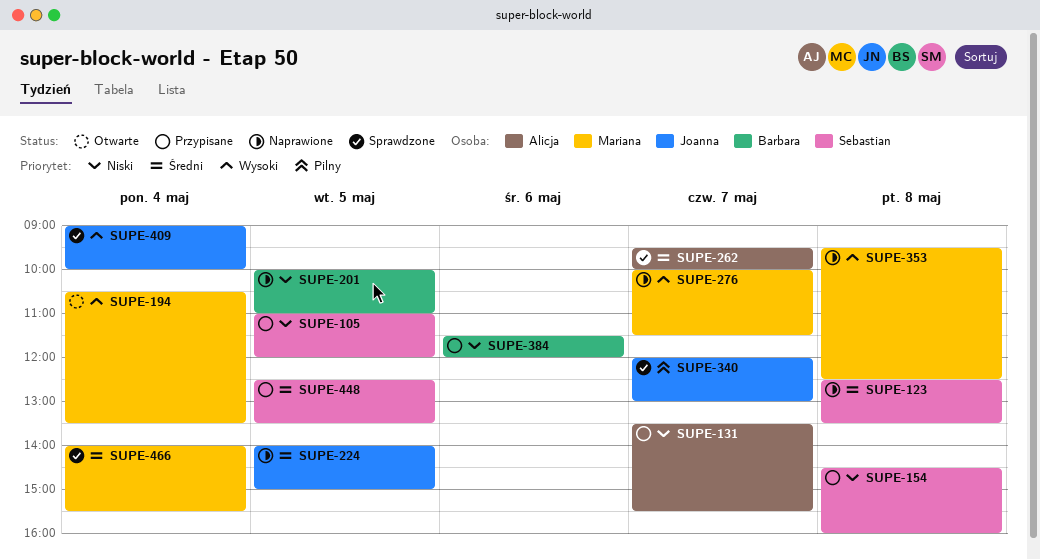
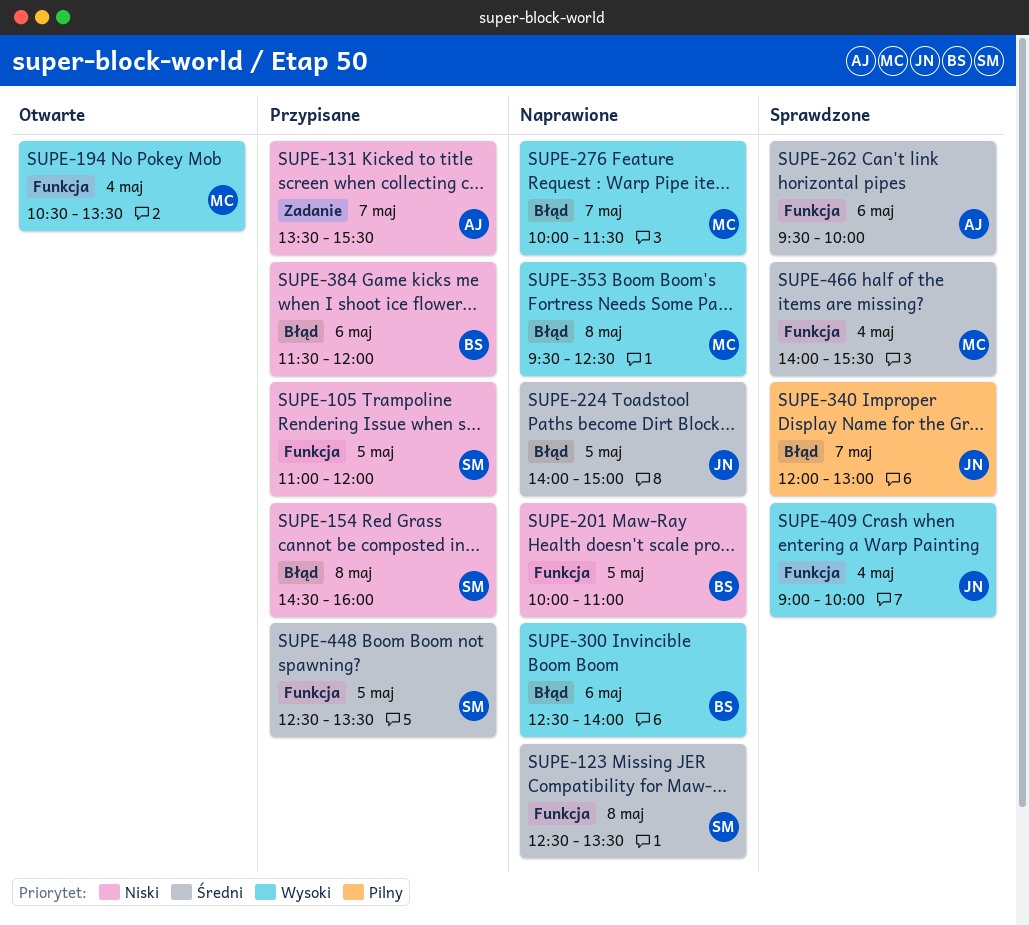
SUPE-262, day: May 7 -> May 6
SUPE-300: none -> present

